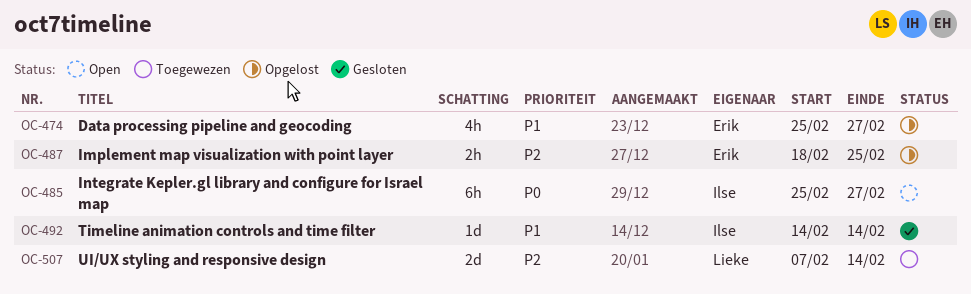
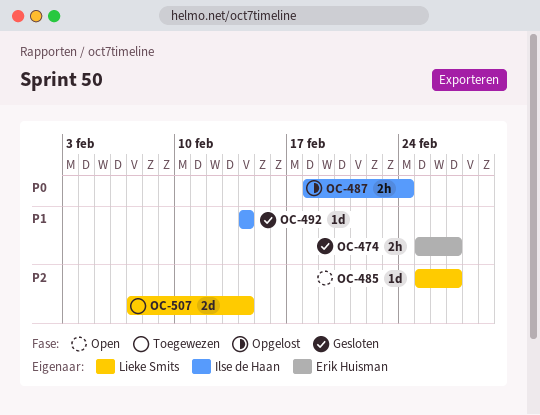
OC-474, status: Opgelost -> Gesloten
OC-474, estimate: 4h -> 2h
OC-485, owner: Ilse de Haan -> Lieke Smits
OC-485, priority: P0 -> P2
OC-485, estimate: 6h -> 1d
OC-487, owner: Erik Huisman -> Ilse de Haan
OC-487, priority: P2 -> P0
OC-487, due: Feb 25 -> Feb 24

